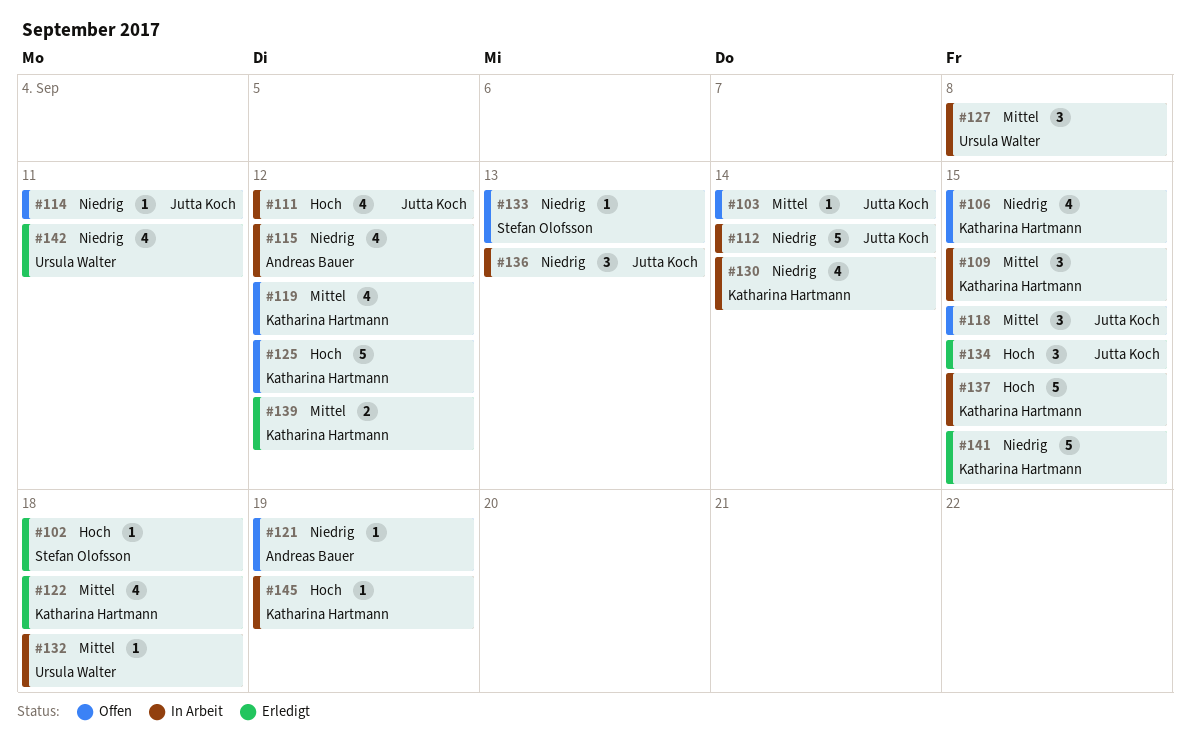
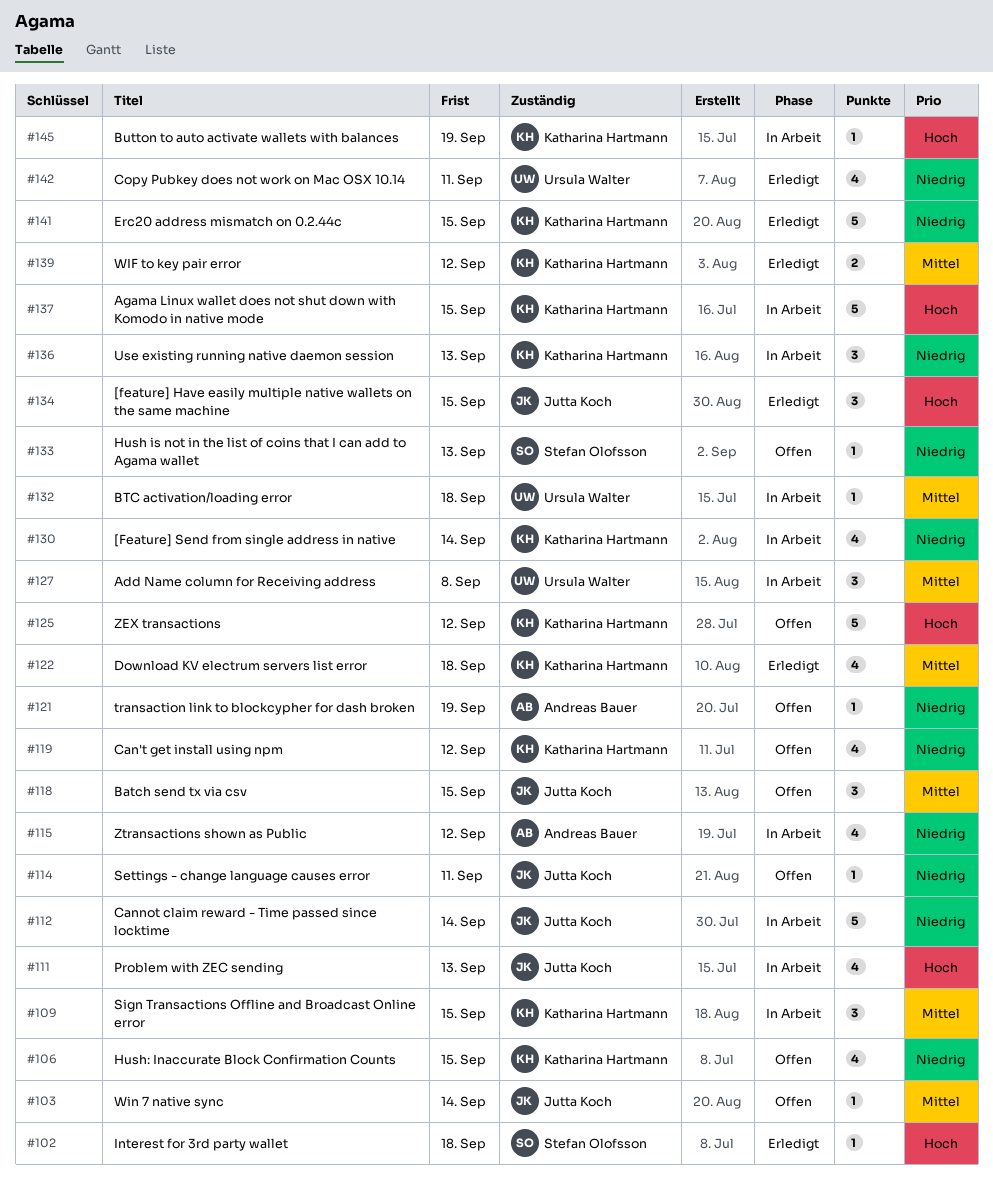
#111, due: Sep 12 -> Sep 13
#119, priority: Mittel -> Niedrig
#136, owner: Jutta Koch -> Katharina Hartmann

